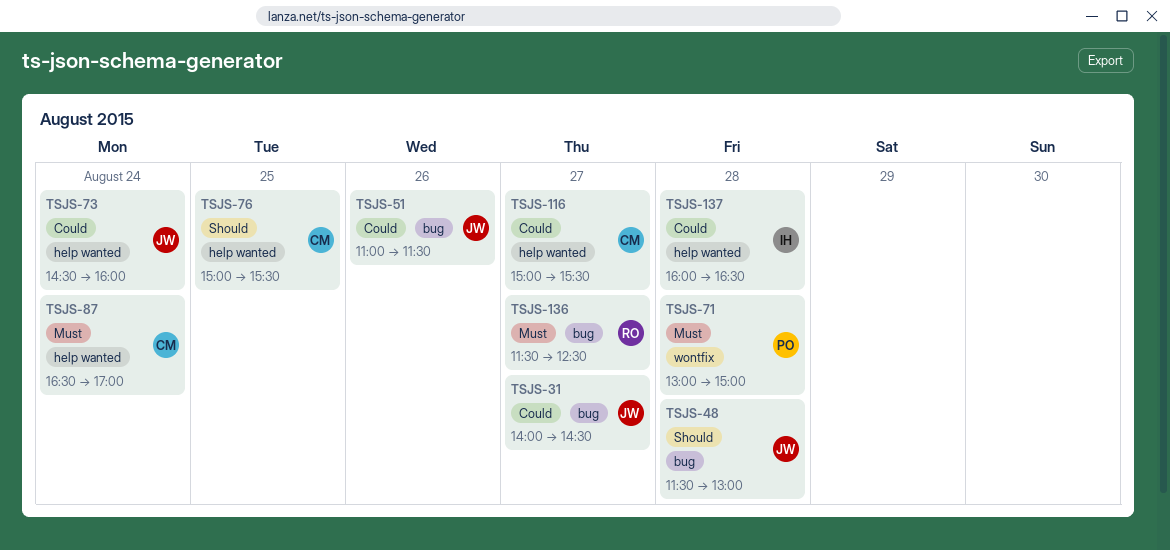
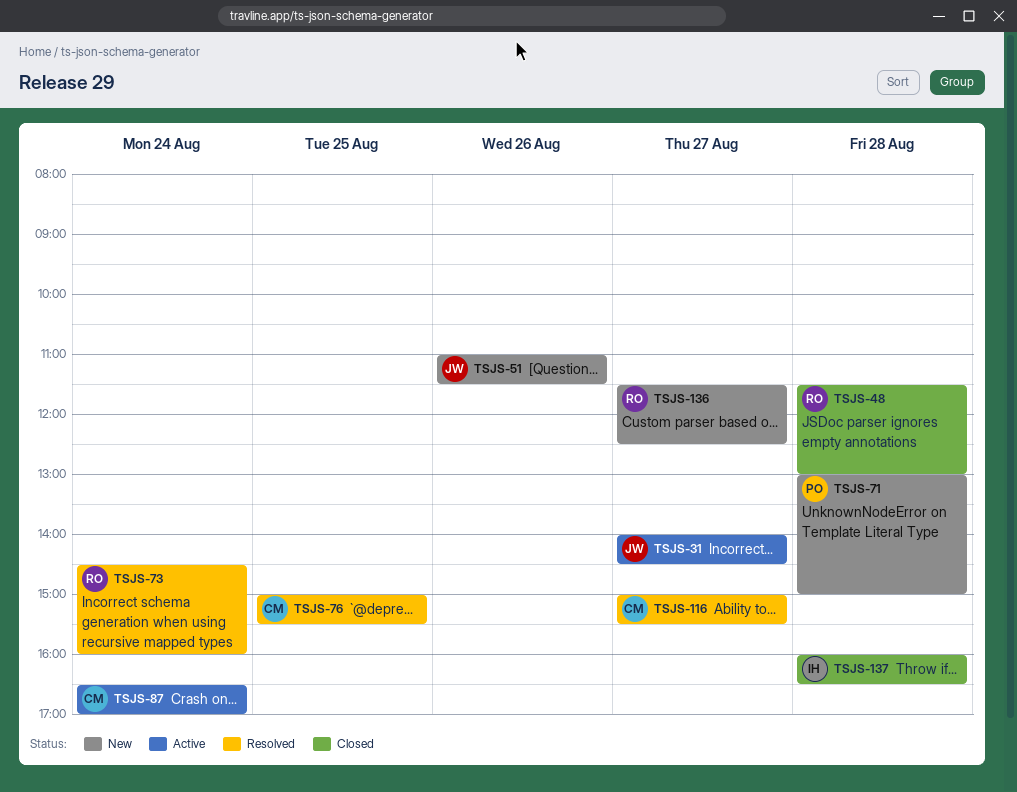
TSJS-48, owner: JW -> RO
TSJS-73, owner: JW -> RO

